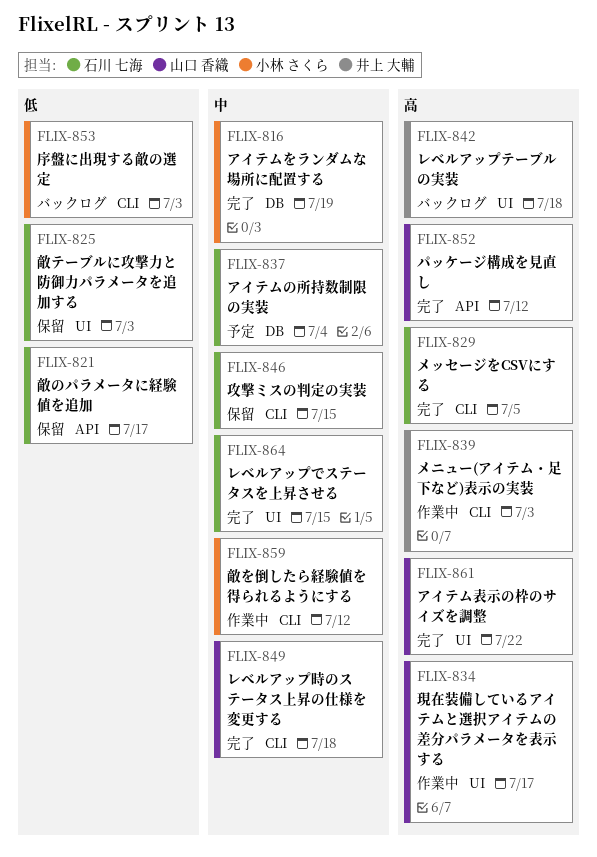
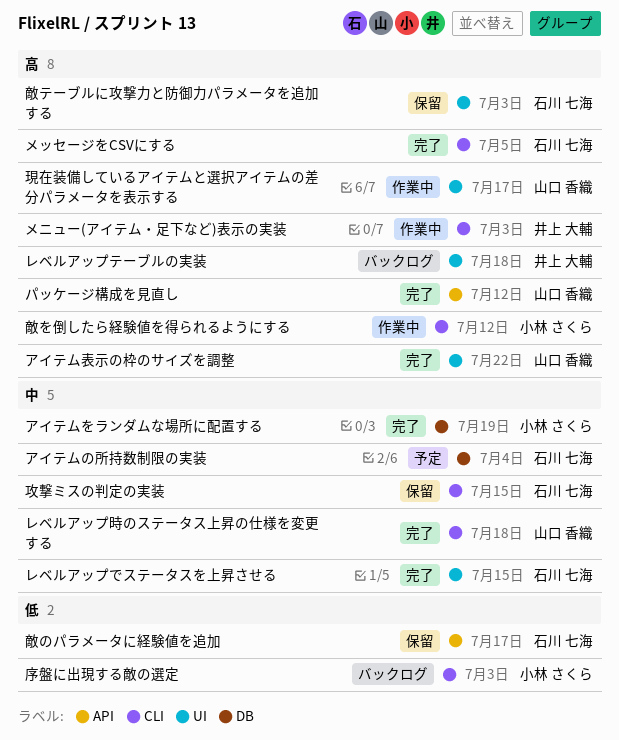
敵を倒したら経験値を得られるようにする, priority: 中 -> 高
敵テーブルに攻撃力と防御力パラメータを追加する, priority: 低 -> 高

